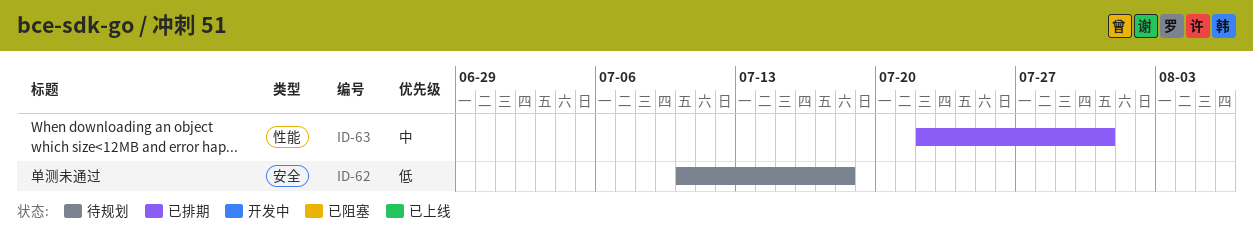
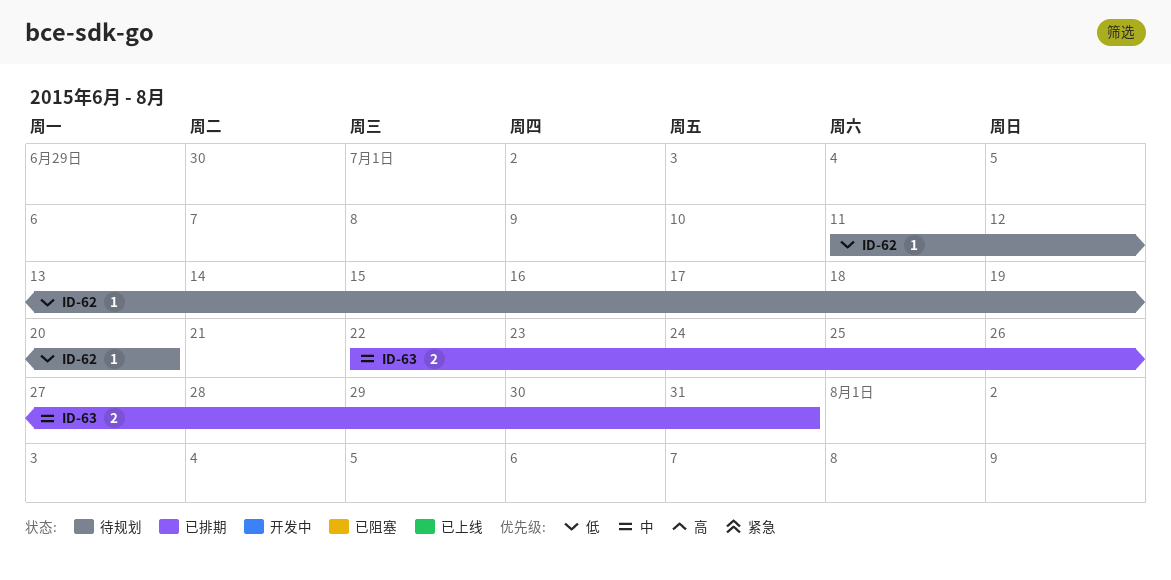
ID-62, start: Jul 10 -> Jul 11
ID-62, due: Jul 18 -> Jul 20

